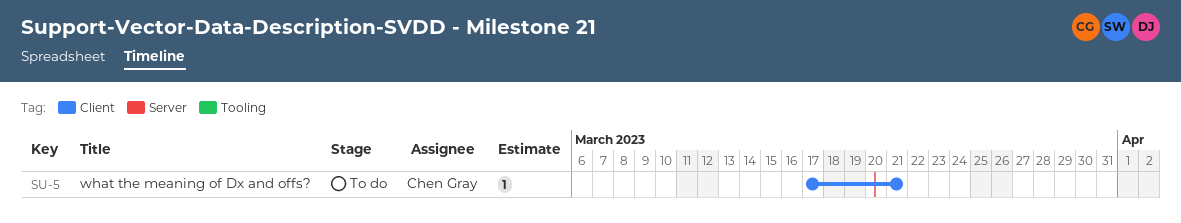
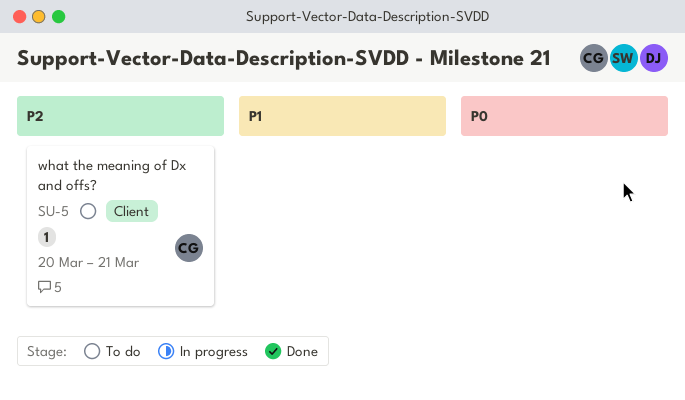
SU-5, start: Mar 17 -> Mar 20

